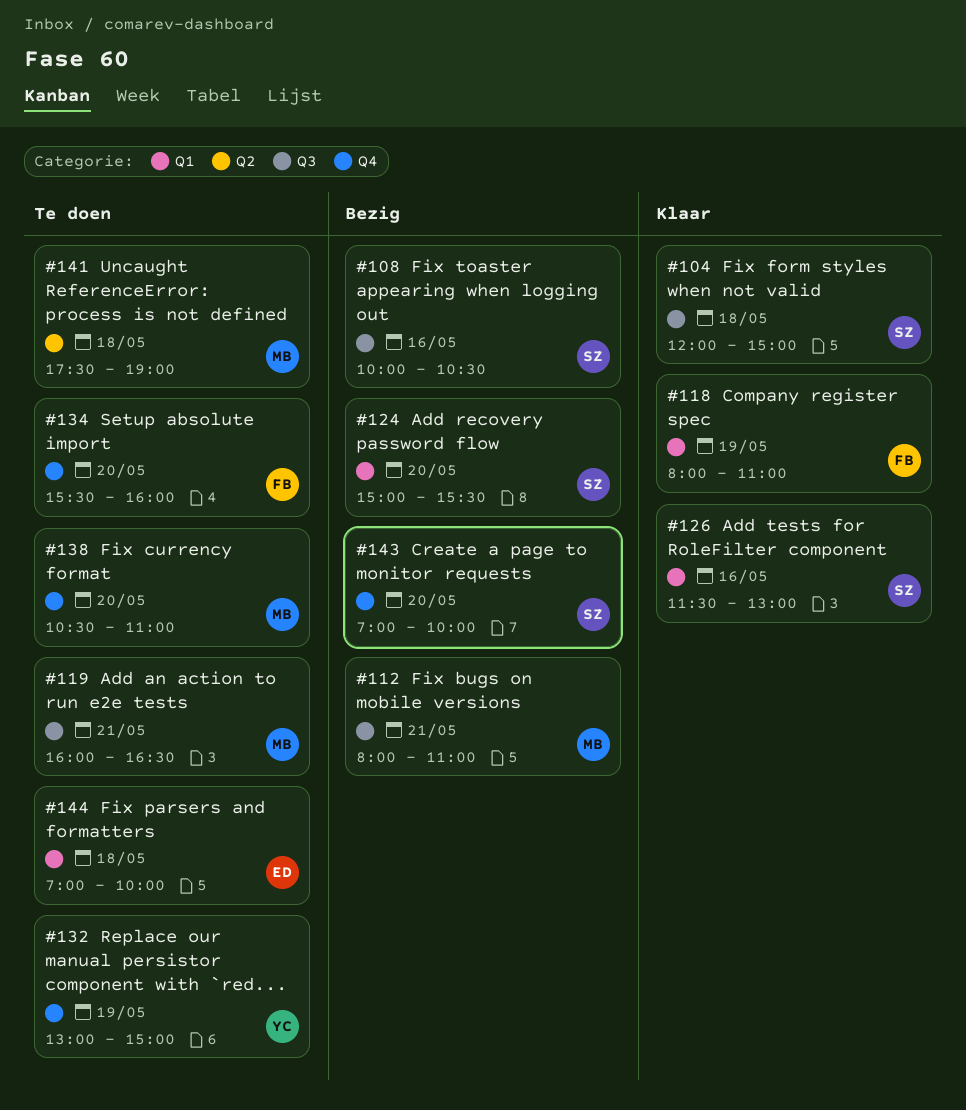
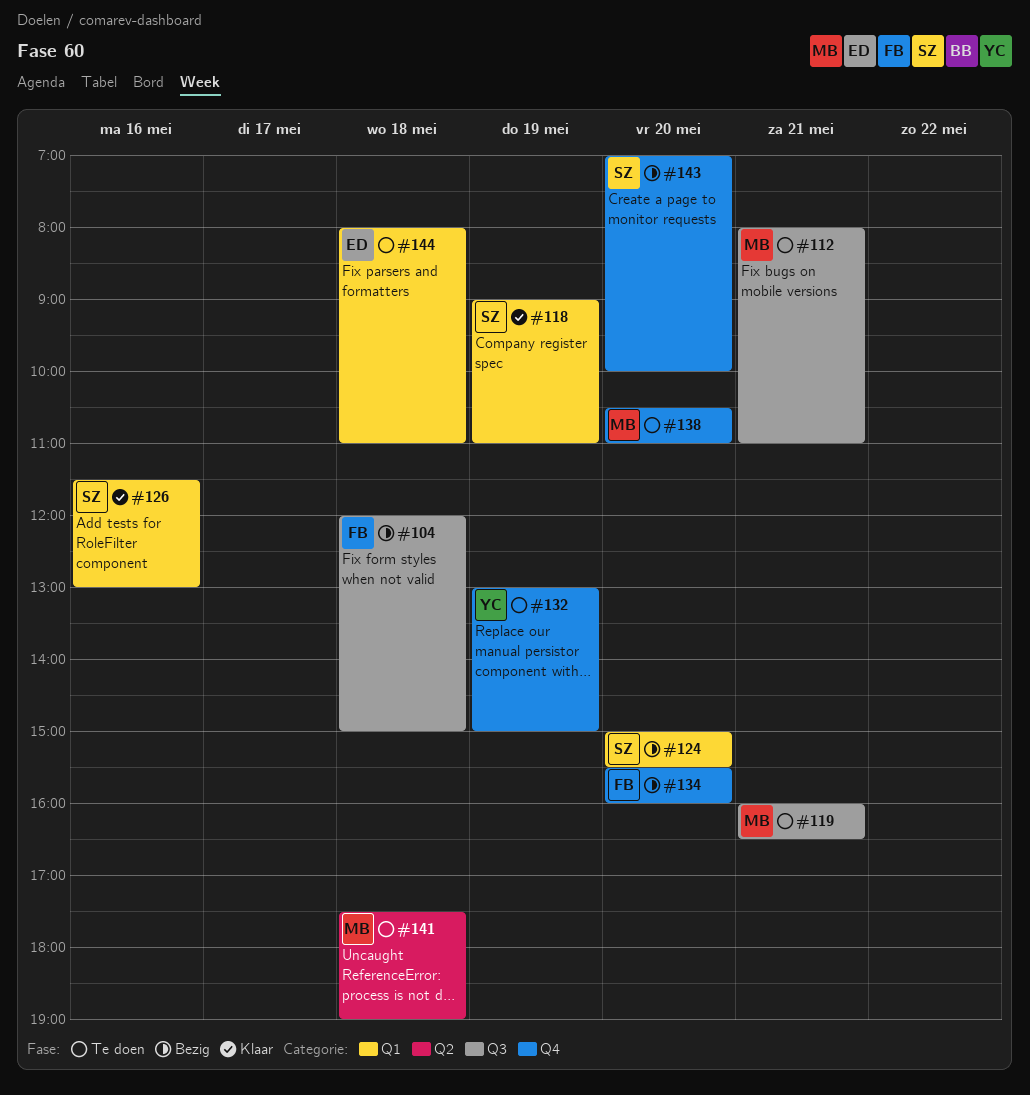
#104, status: Klaar -> Bezig
#104, owner: SZ -> FB
#108: present -> none
#112, status: Bezig -> Te doen
#118, owner: FB -> SZ
#118, begins: 08:00 -> 09:00
#134, status: Te doen -> Bezig
#144, begins: 07:00 -> 08:00
#144, ends: 10:00 -> 11:00

